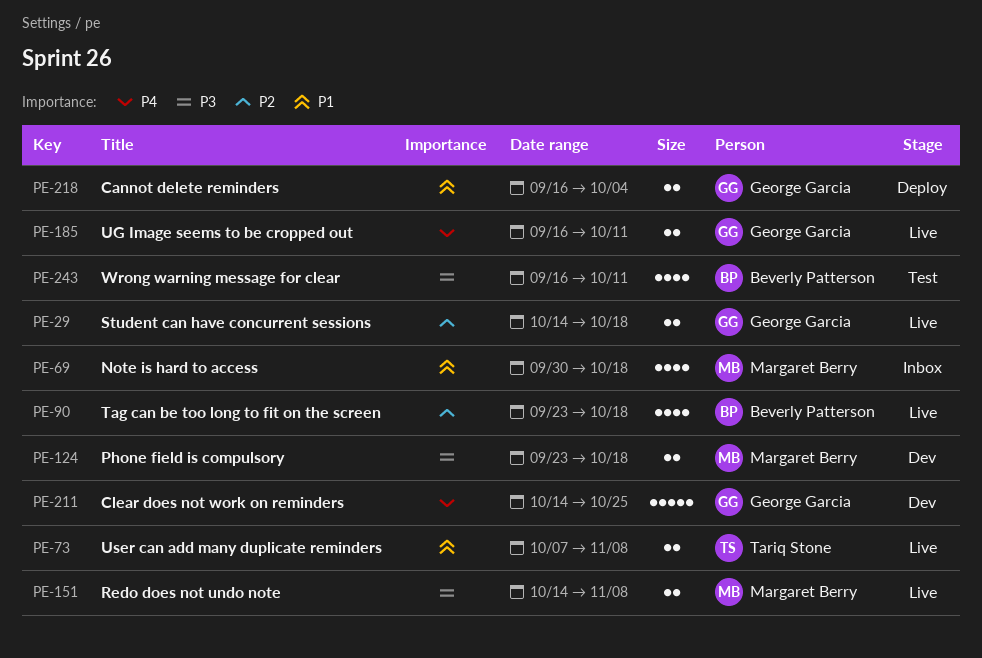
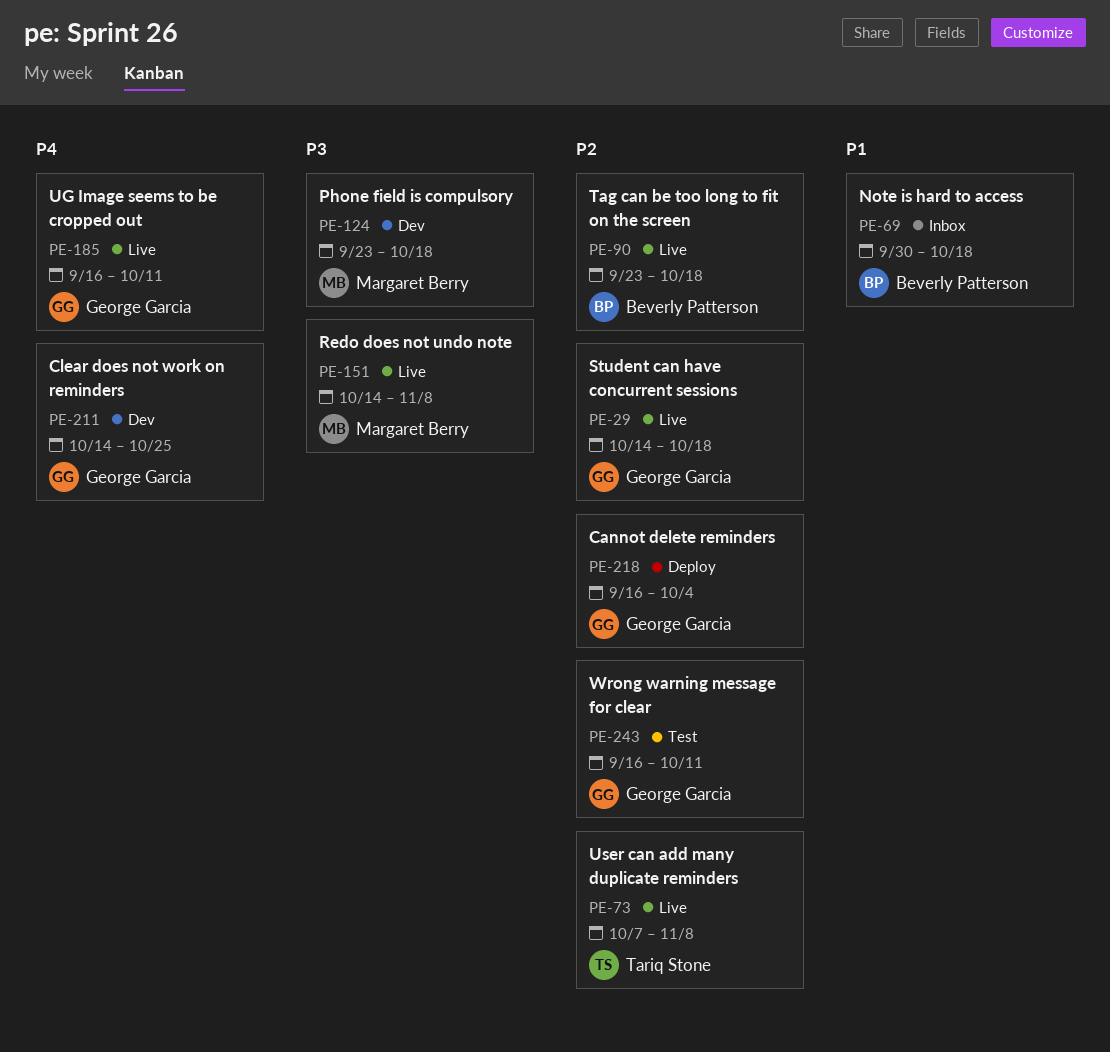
PE-69, owner: Margaret Berry -> Beverly Patterson
PE-73, priority: P1 -> P2
PE-218, priority: P1 -> P2
PE-243, owner: Beverly Patterson -> George Garcia
PE-243, priority: P3 -> P2

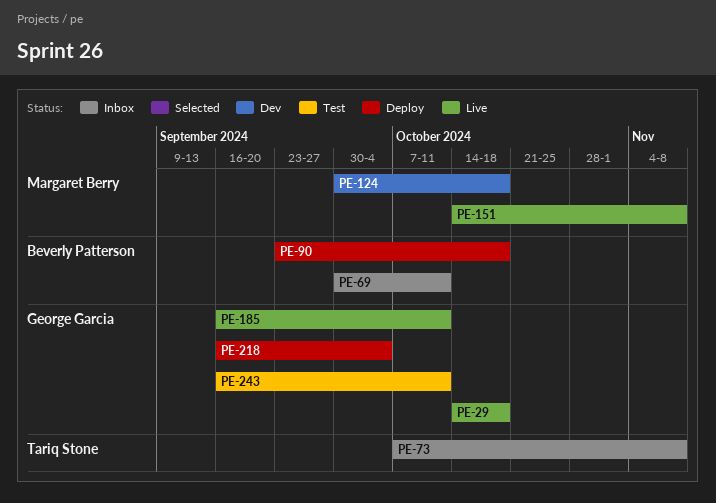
PE-69, due: Oct 18 -> Oct 11
PE-73, status: Live -> Inbox
PE-90, status: Live -> Deploy
PE-124, start: Sep 23 -> Sep 30
PE-211: present -> none

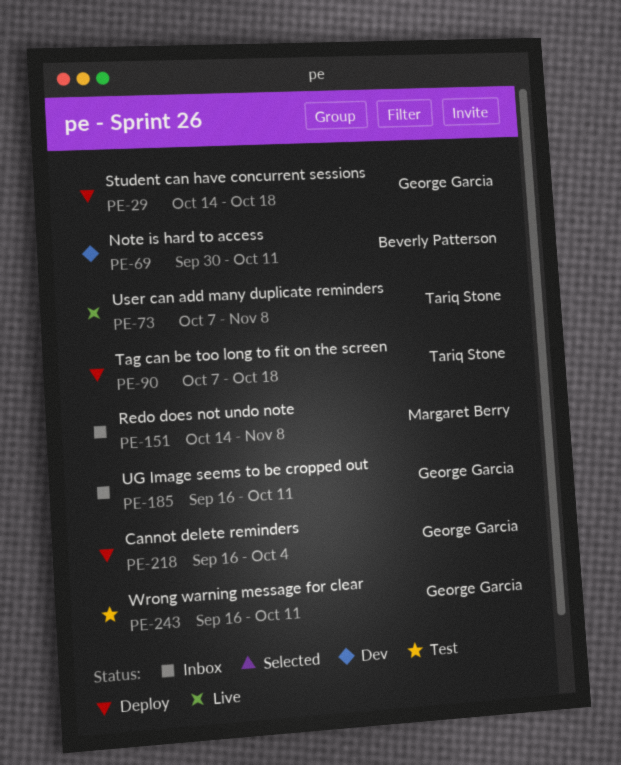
PE-29, status: Live -> Deploy
PE-69, status: Inbox -> Dev
PE-73, status: Inbox -> Live
PE-90, owner: Beverly Patterson -> Tariq Stone
PE-90, start: Sep 23 -> Oct 7
PE-124: present -> none
PE-151, status: Live -> Inbox
PE-185, status: Live -> Inbox

